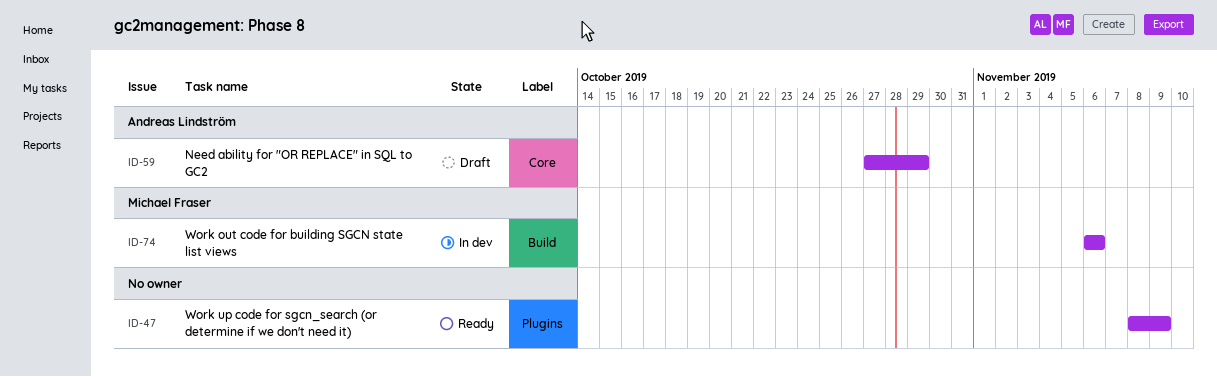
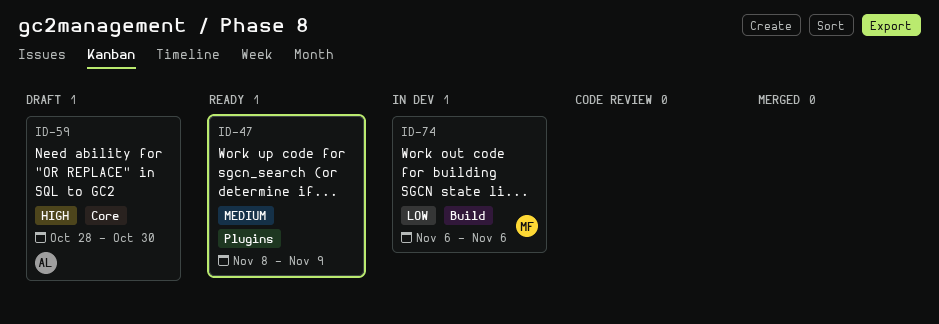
ID-59, start: Oct 27 -> Oct 28
ID-59, due: Oct 29 -> Oct 30

